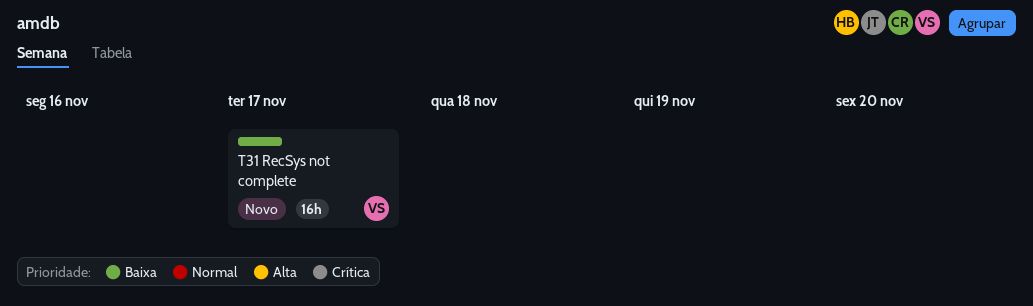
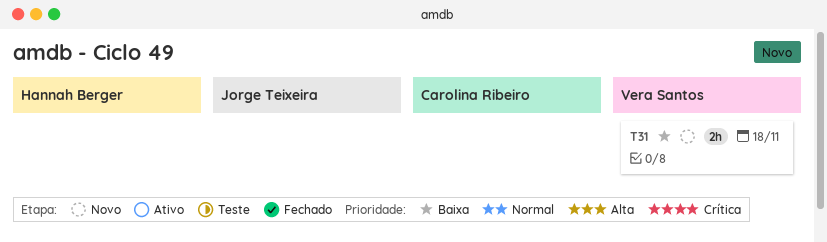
T31, estimate: 16h -> 2h
T31, due: Nov 17 -> Nov 18

